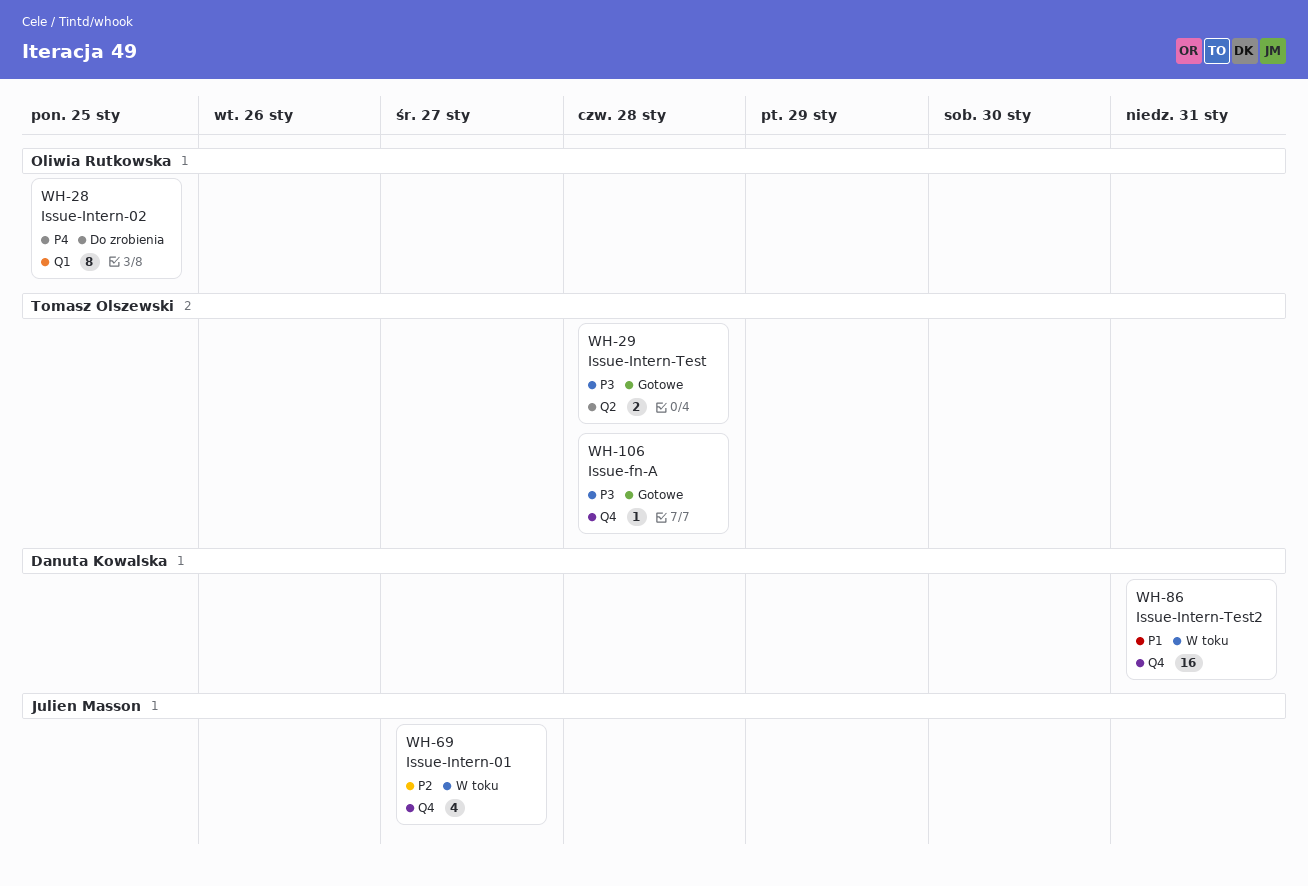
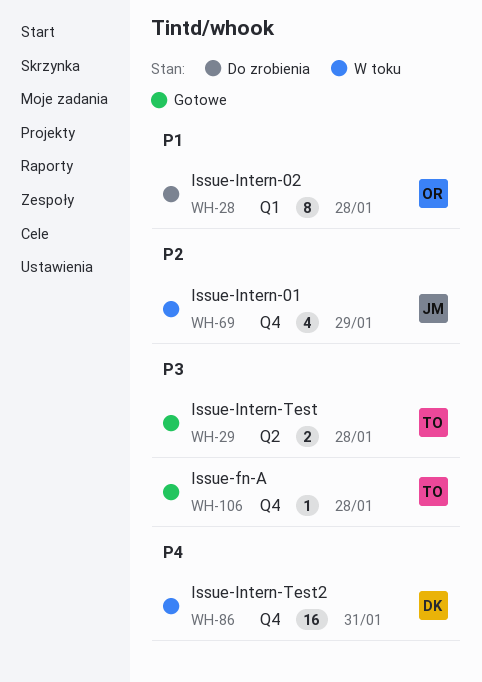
WH-28, priority: P4 -> P1
WH-28, due: Jan 25 -> Jan 28
WH-69, due: Jan 27 -> Jan 29
WH-86, priority: P1 -> P4

